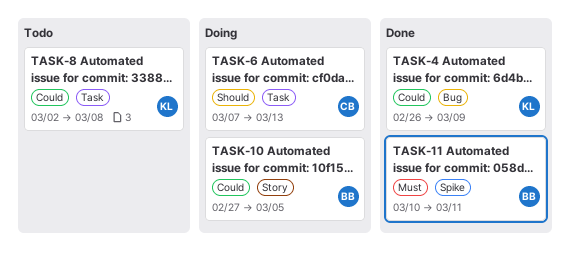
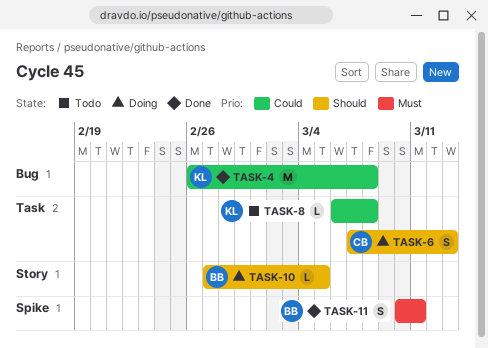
TASK-4, due: Mar 9 -> Mar 8
TASK-8, start: Mar 2 -> Mar 6
TASK-10, priority: Could -> Should

